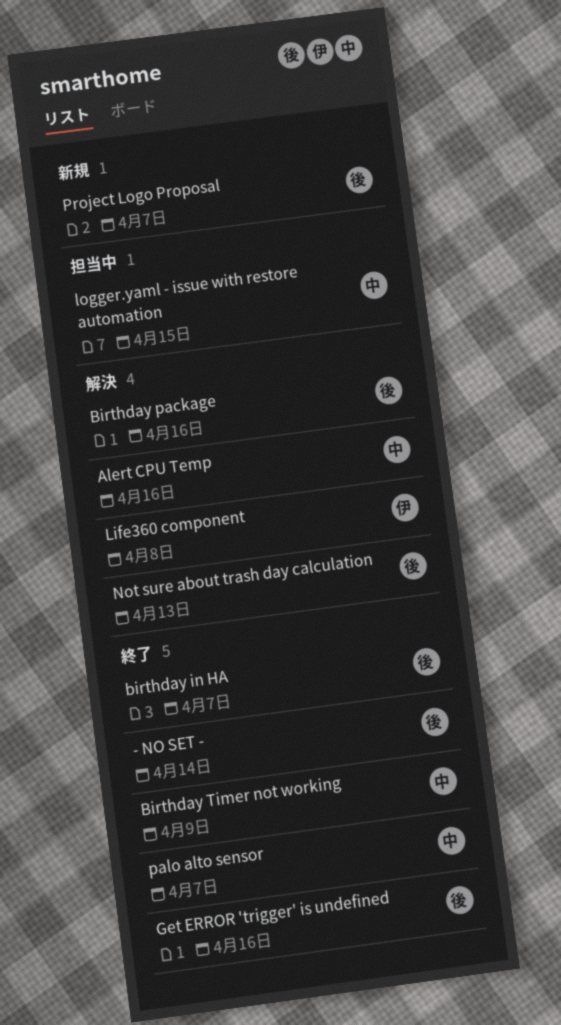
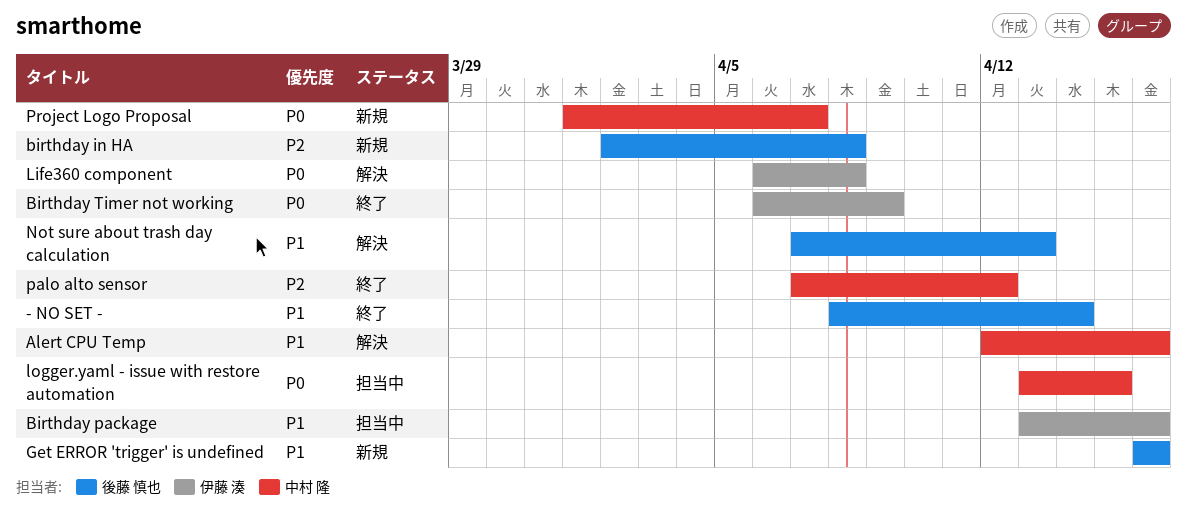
birthday in HA, status: 終了 -> 新規
birthday in HA, due: Apr 7 -> Apr 8
Birthday package, status: 解決 -> 担当中
Birthday package, owner: 後藤 慎也 -> 伊藤 湊
Birthday Timer not working, owner: 中村 隆 -> 伊藤 湊
Get ERROR 'trigger' is undefined, status: 終了 -> 新規
palo alto sensor, due: Apr 7 -> Apr 12
Project Logo Proposal, owner: 後藤 慎也 -> 中村 隆

